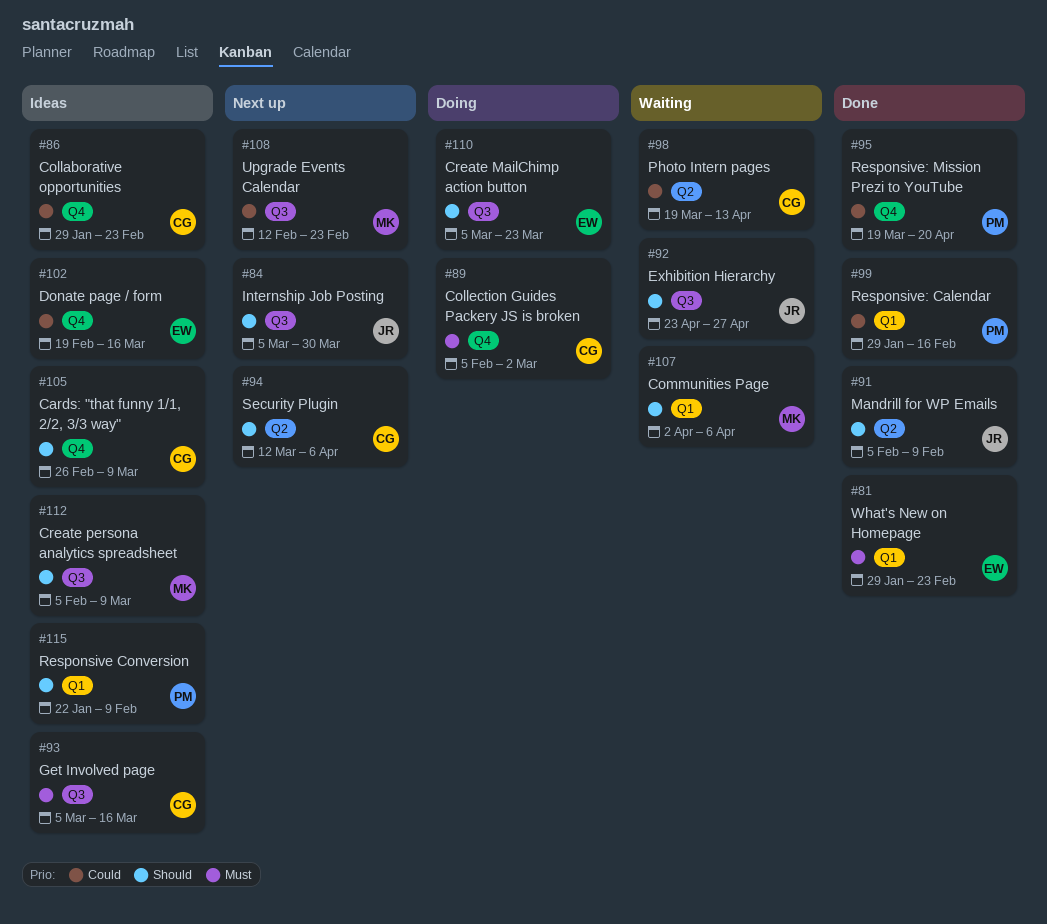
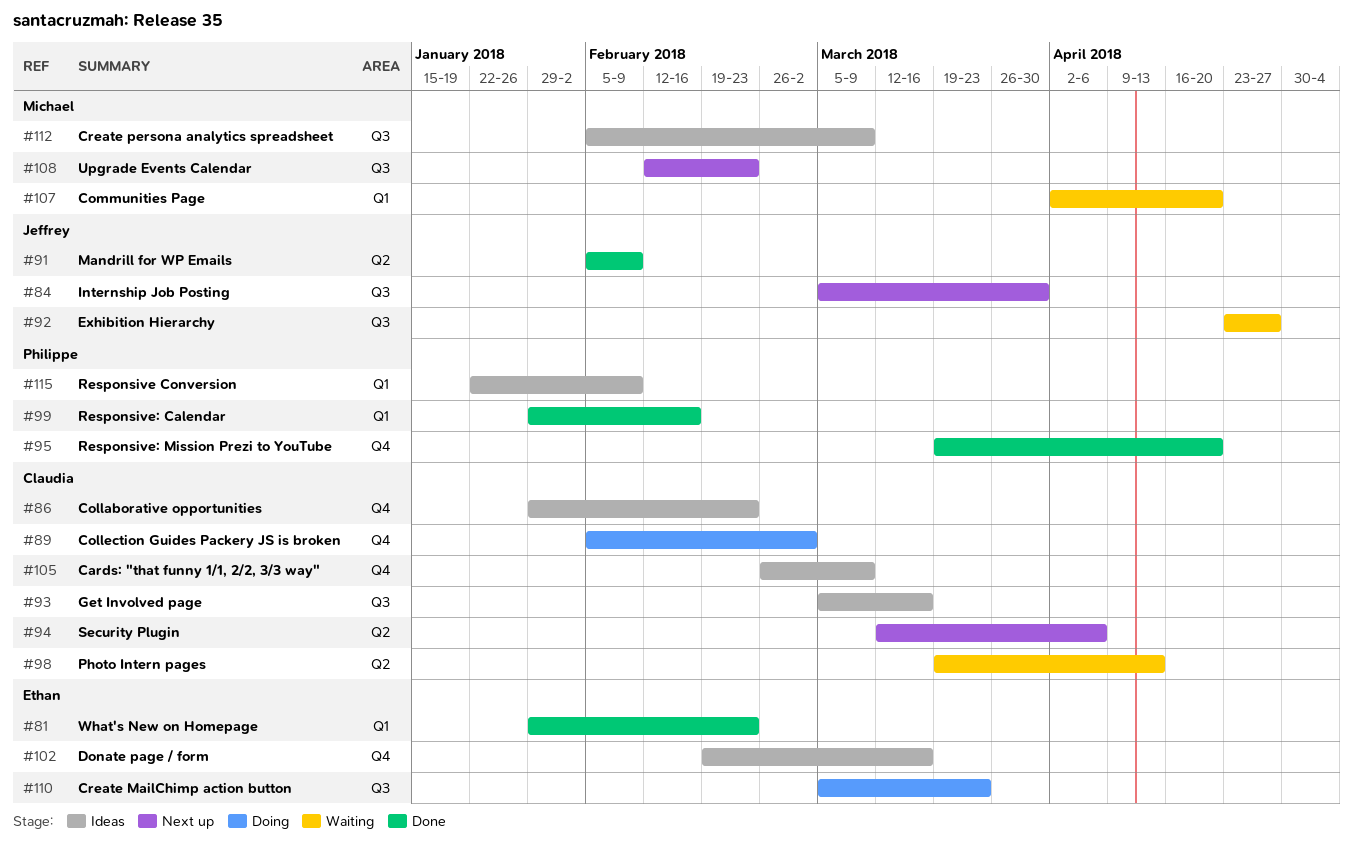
#107, due: Apr 6 -> Apr 20

